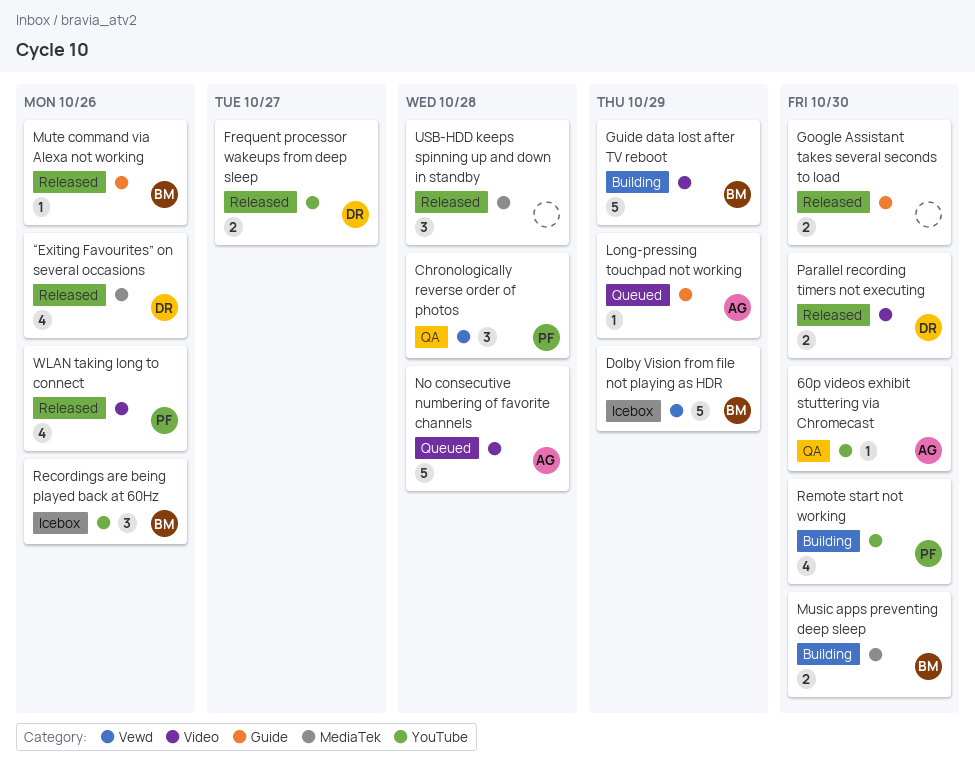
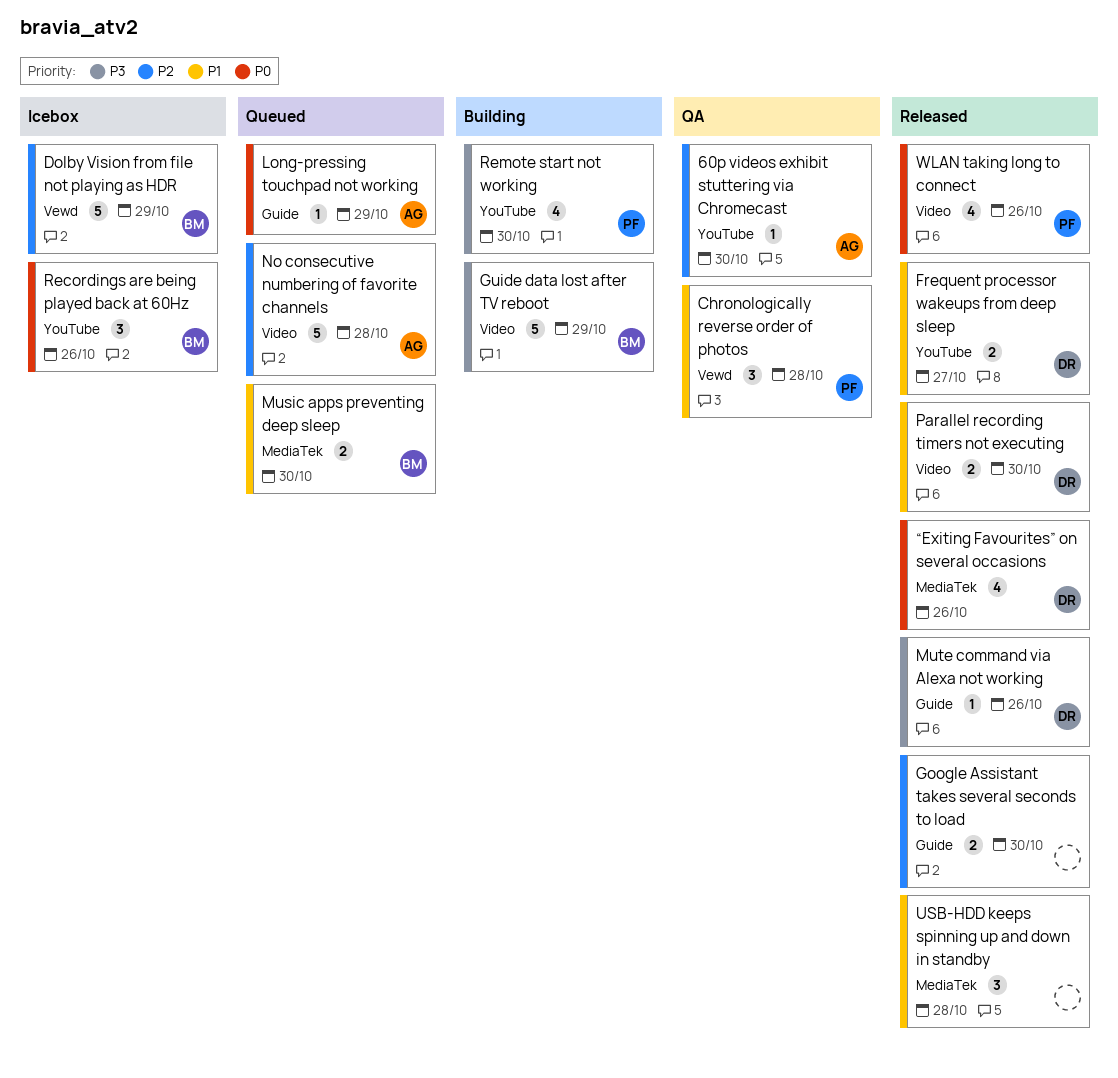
Music apps preventing deep sleep, status: Building -> Queued
Mute command via Alexa not working, owner: BM -> DR

